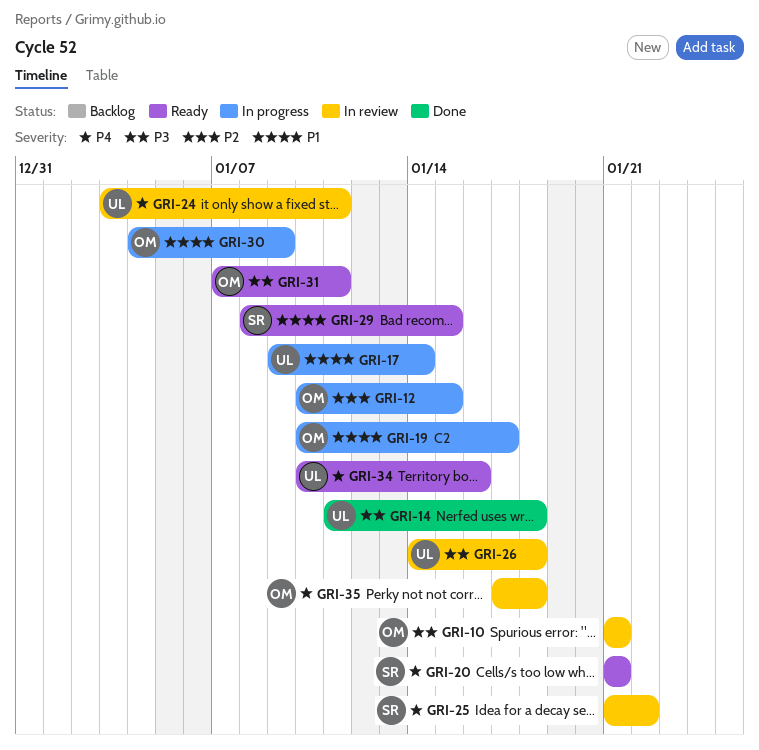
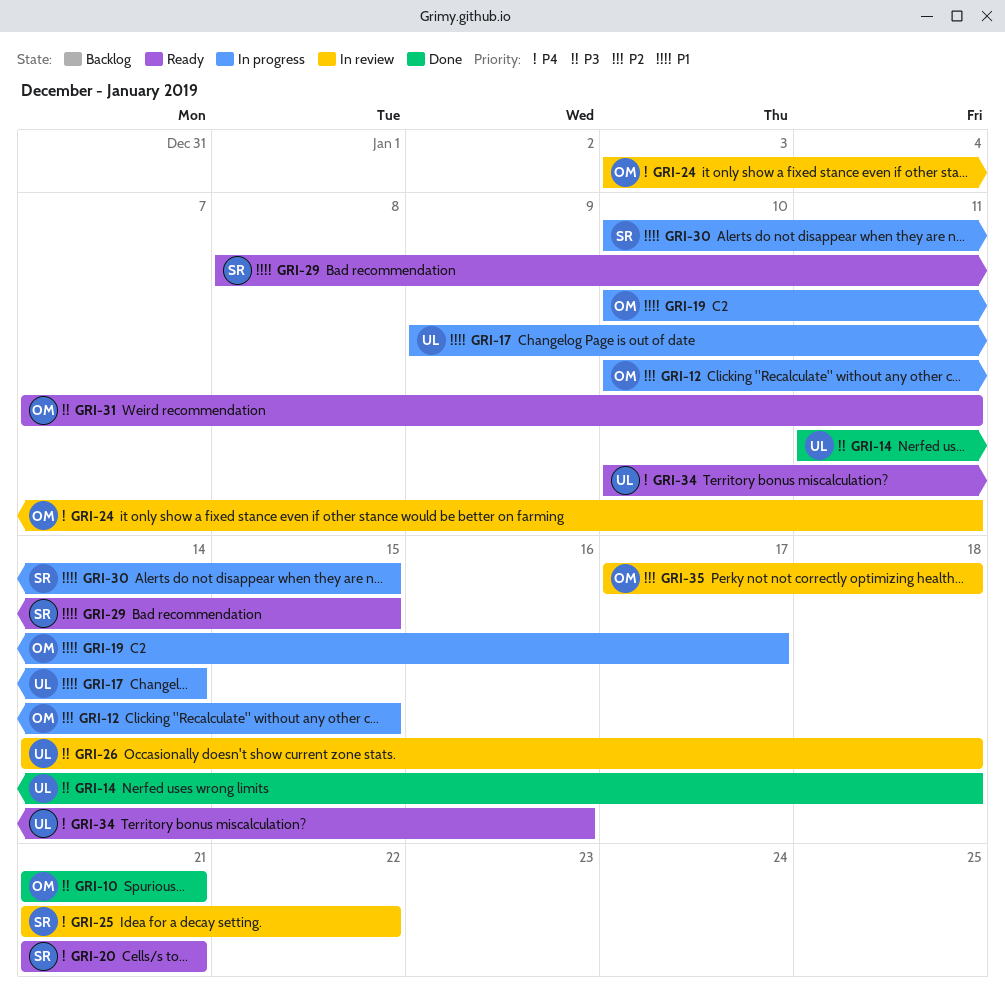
GRI-10, status: In review -> Done
GRI-24, owner: UL -> OM
GRI-30, owner: OM -> SR
GRI-30, start: Jan 4 -> Jan 10
GRI-30, due: Jan 9 -> Jan 15
GRI-35, priority: P4 -> P2

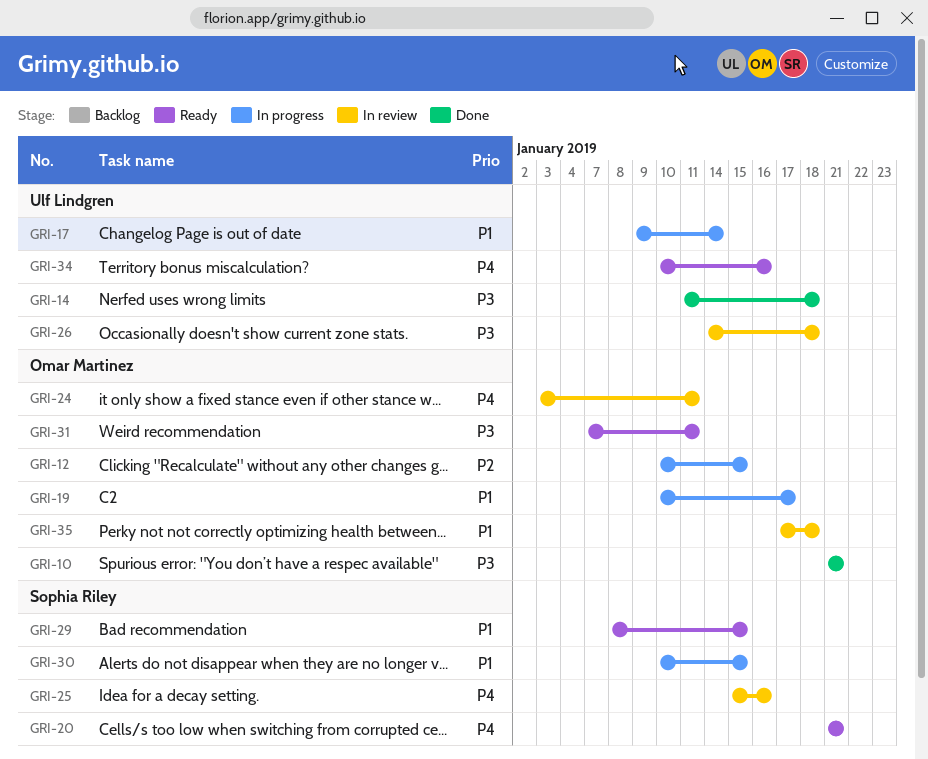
GRI-25, start: Jan 21 -> Jan 15
GRI-25, due: Jan 22 -> Jan 16
GRI-35, priority: P2 -> P1

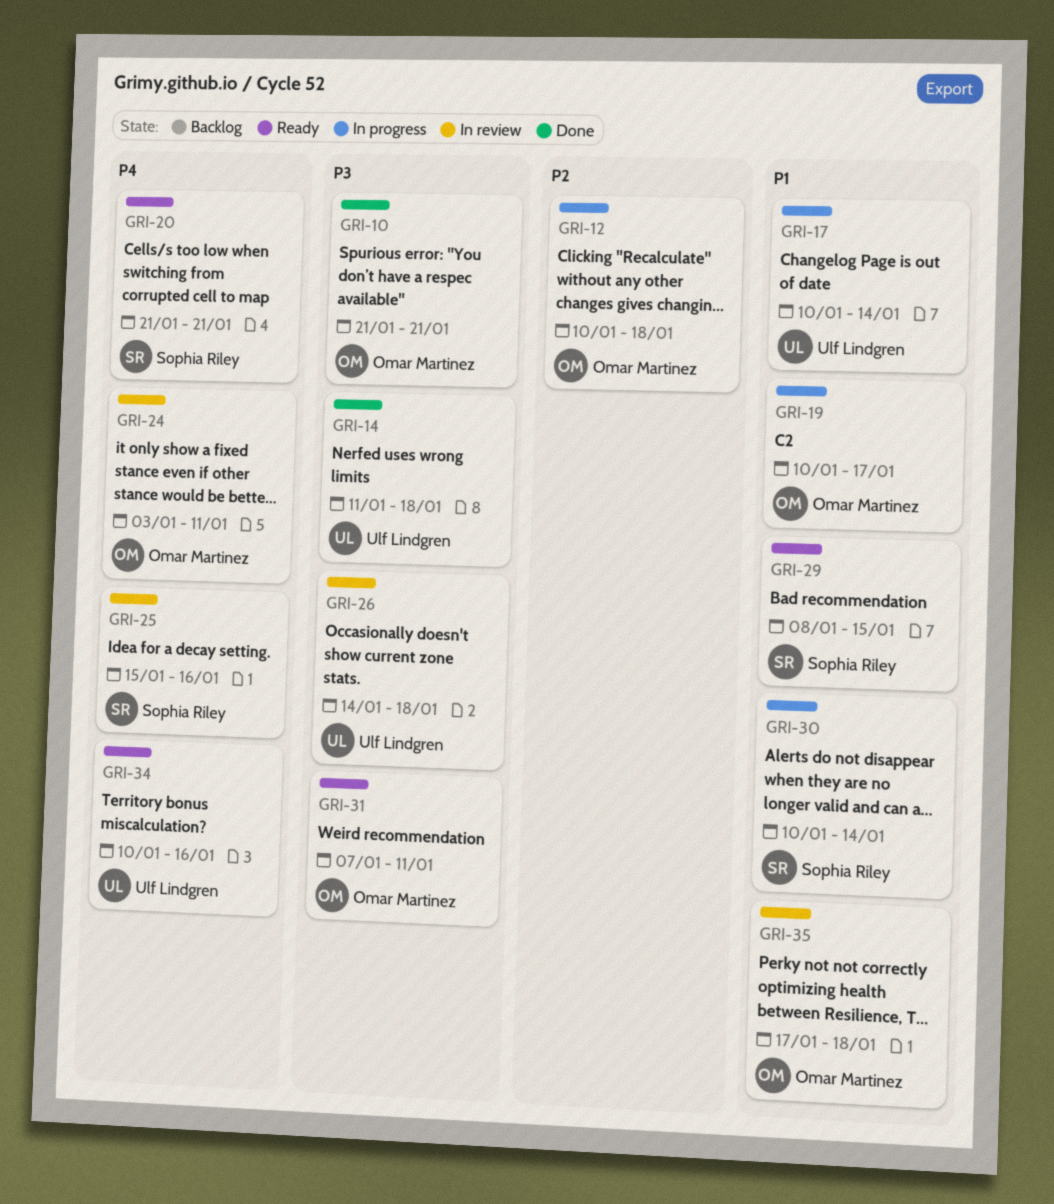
GRI-12, due: Jan 15 -> Jan 18
GRI-17, start: Jan 9 -> Jan 10
GRI-30, due: Jan 15 -> Jan 14

